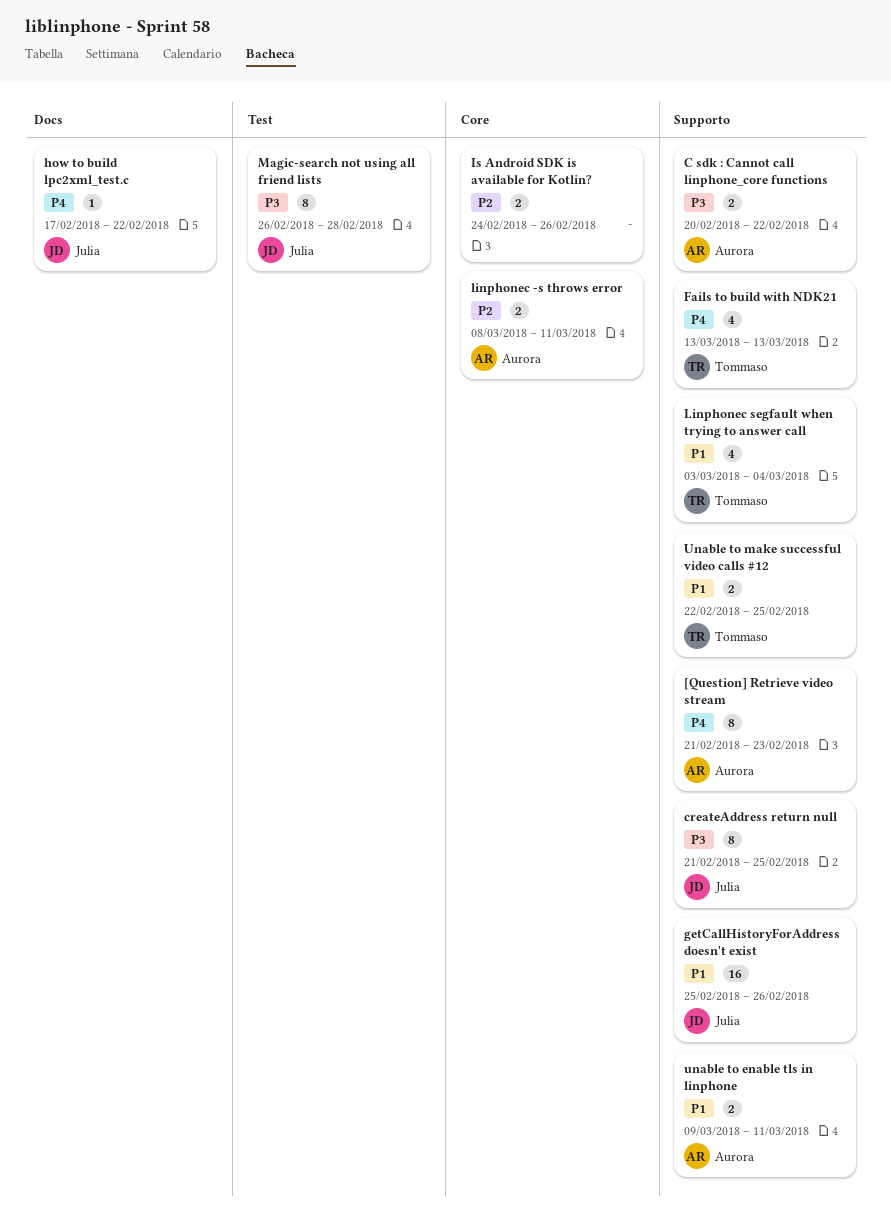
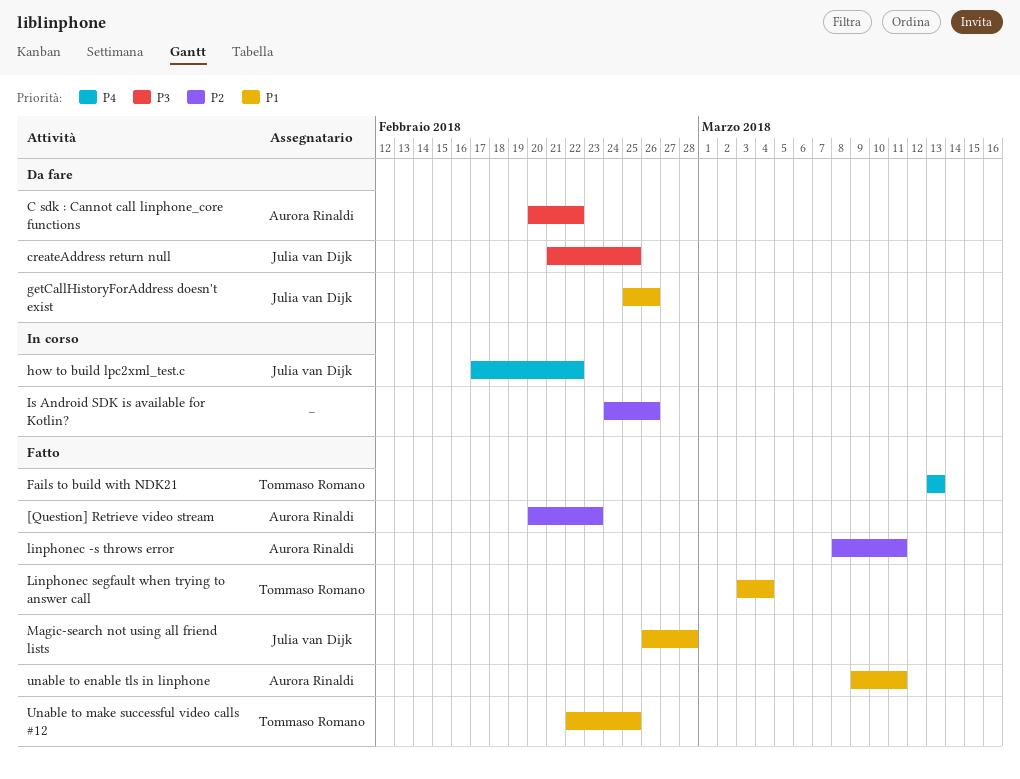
[Question] Retrieve video stream, priority: P4 -> P2
[Question] Retrieve video stream, start: Feb 21 -> Feb 20
Magic-search not using all friend lists, priority: P3 -> P1

